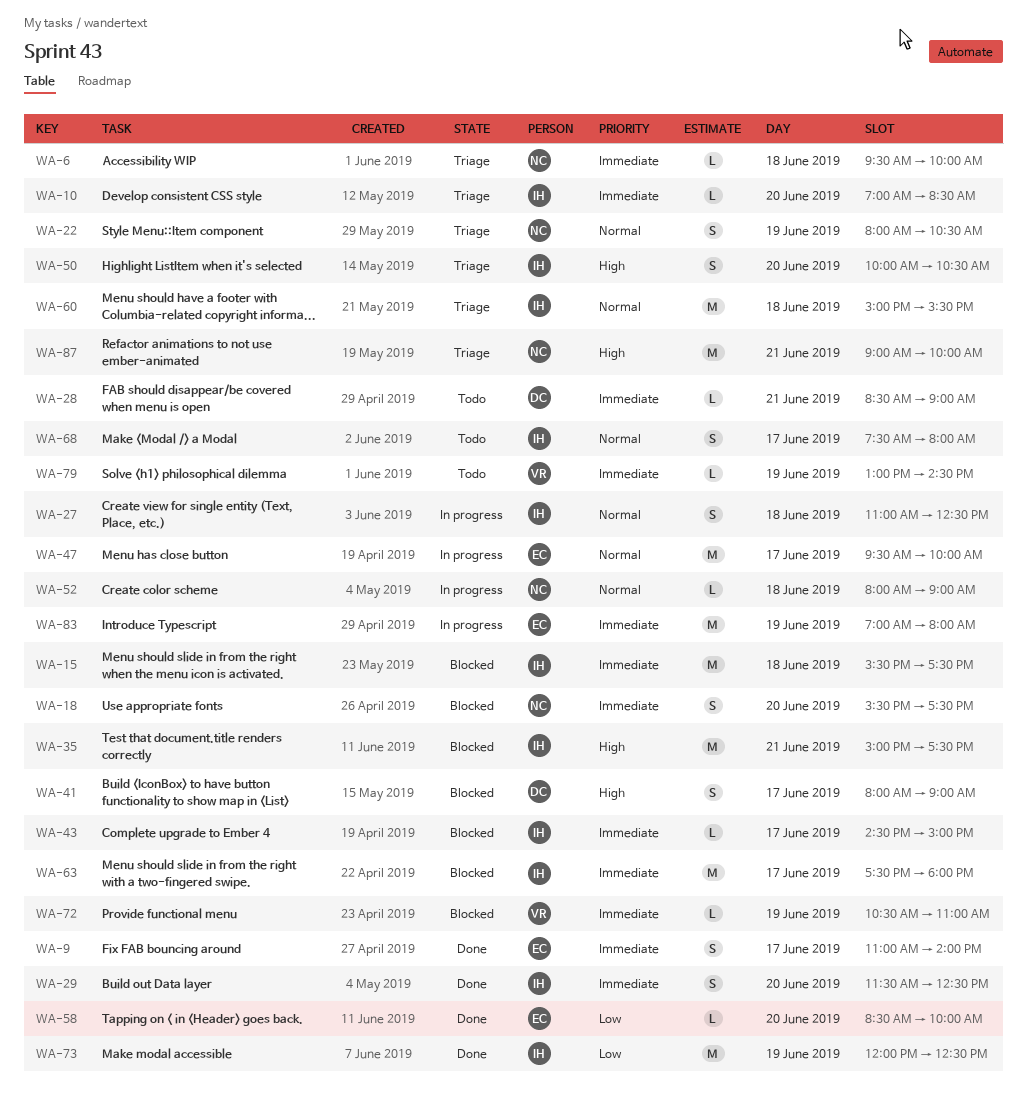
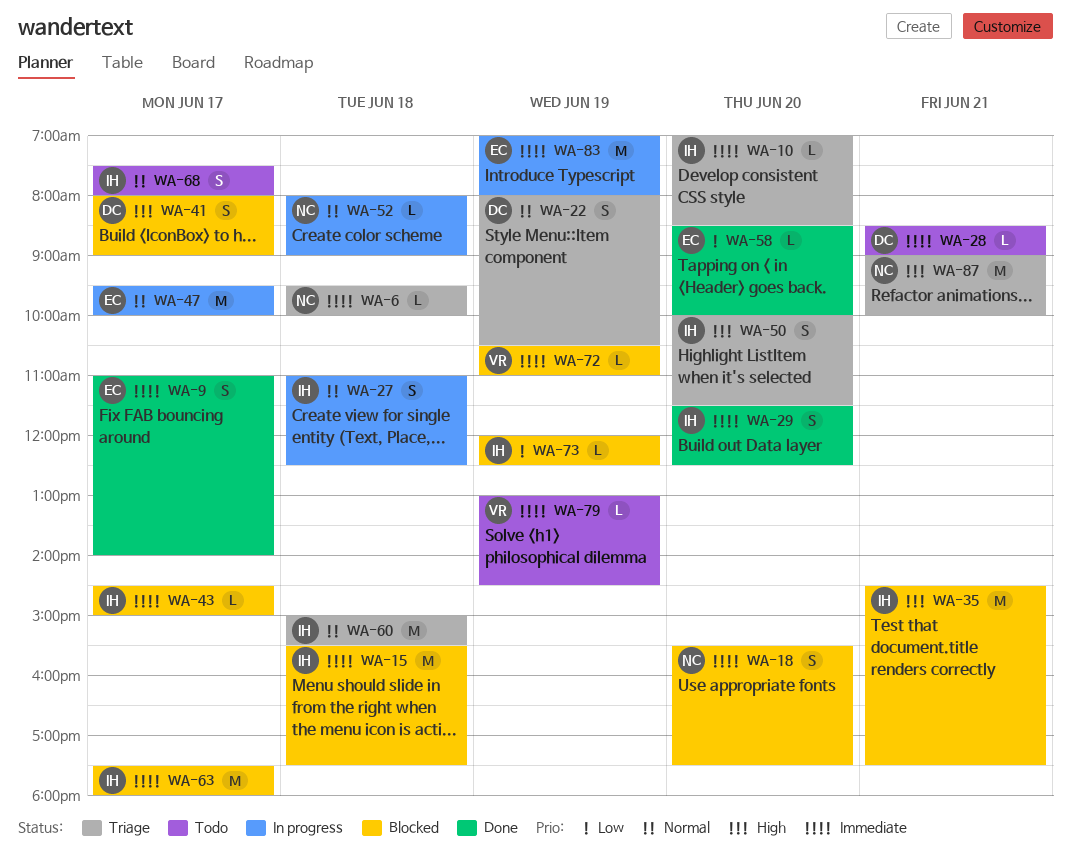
WA-22, owner: NC -> DC
WA-35, begins: 15:00 -> 14:30
WA-50, ends: 10:30 -> 11:30
WA-73, status: Done -> Blocked
WA-73, estimate: M -> L

